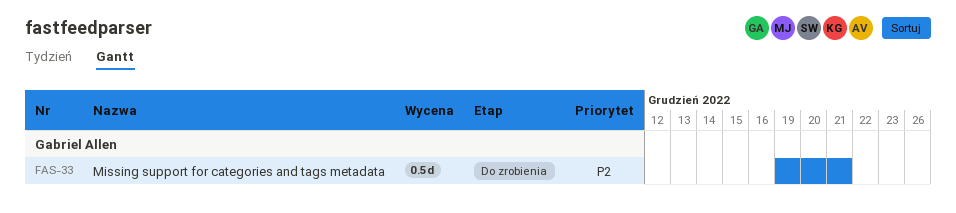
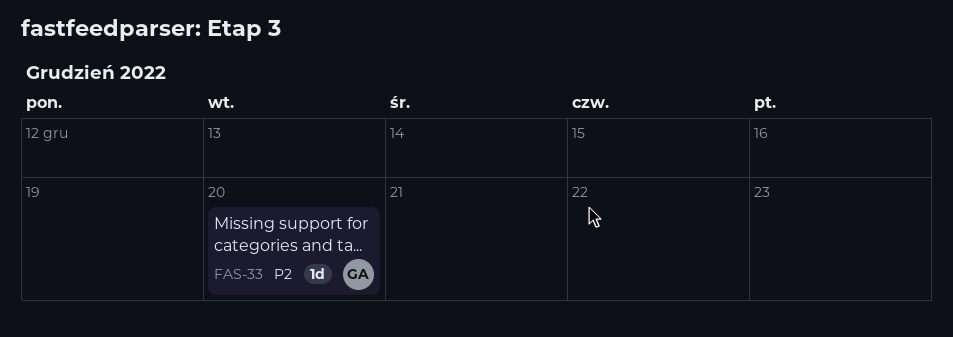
FAS-33, estimate: 0.5d -> 1d
FAS-33, due: Dec 21 -> Dec 20

